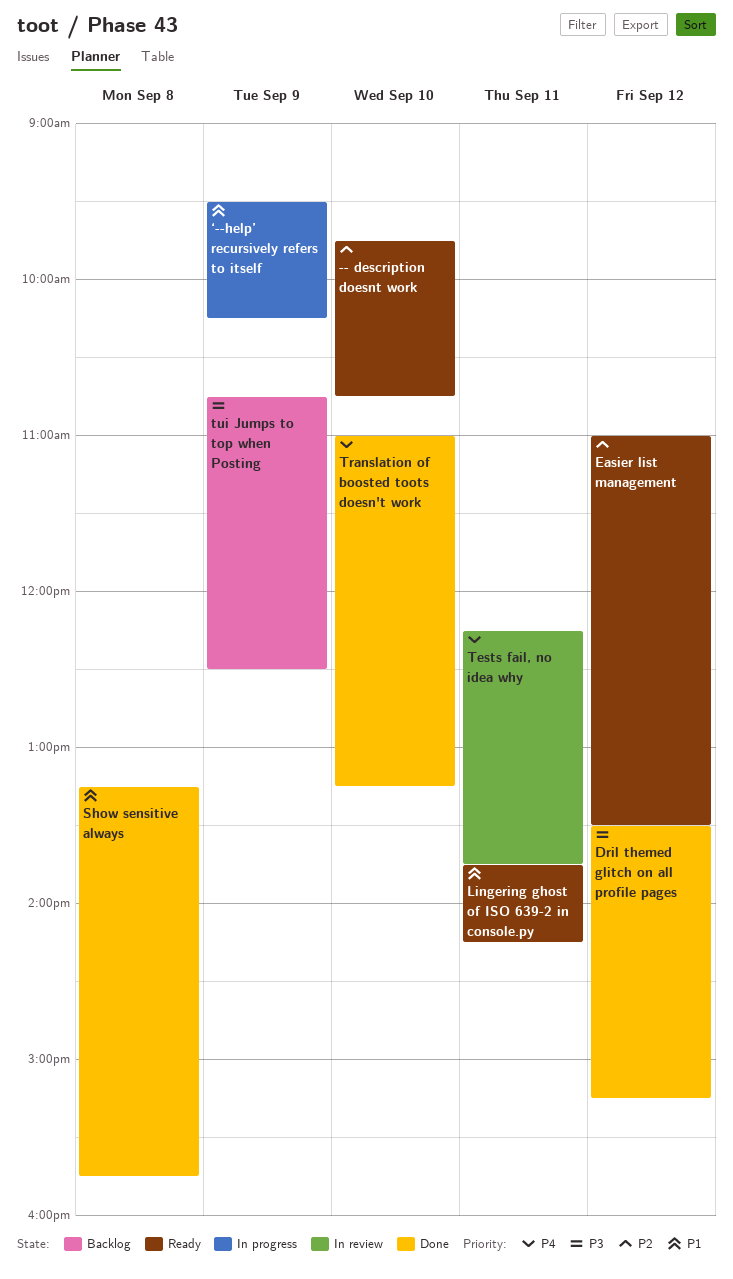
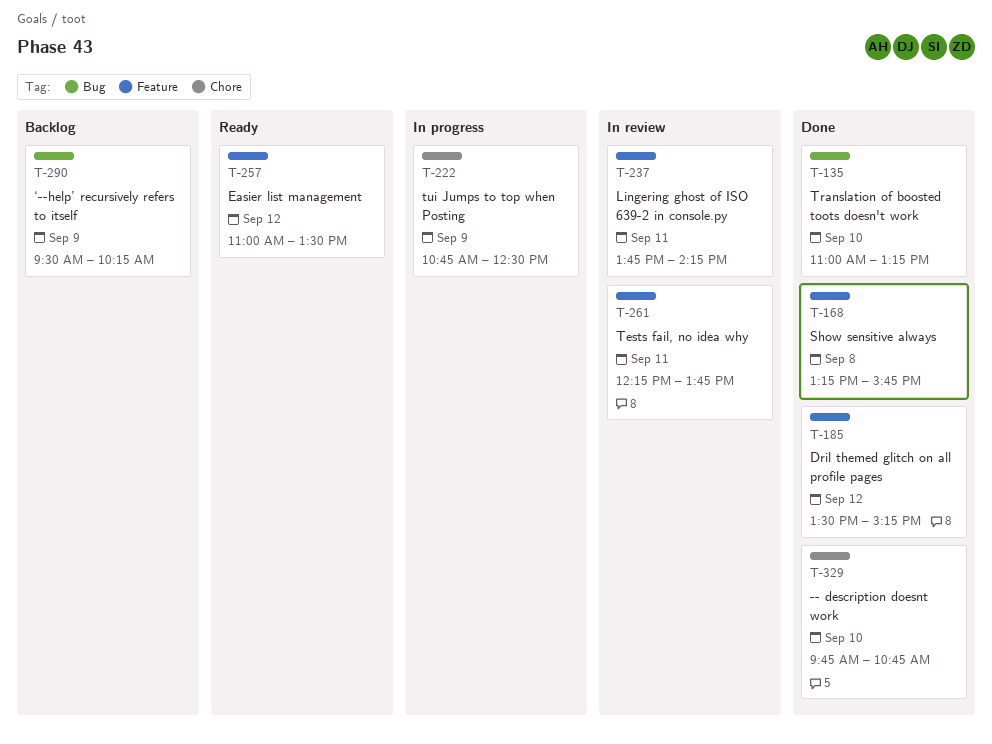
-- description doesnt work, status: Ready -> Done
Lingering ghost of ISO 639-2 in console.py, status: Ready -> In review
tui Jumps to top when Posting, status: Backlog -> In progress
‘--help’ recursively refers to itself, status: In progress -> Backlog

